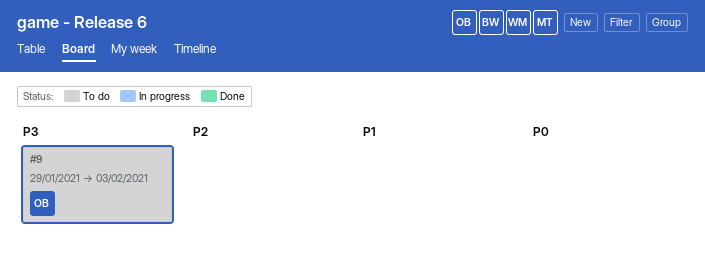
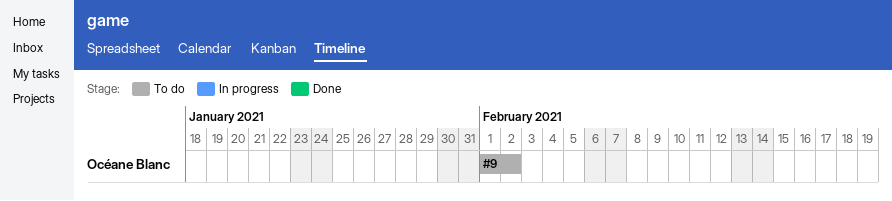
#9, start: Jan 29 -> Feb 1
#9, due: Feb 3 -> Feb 2

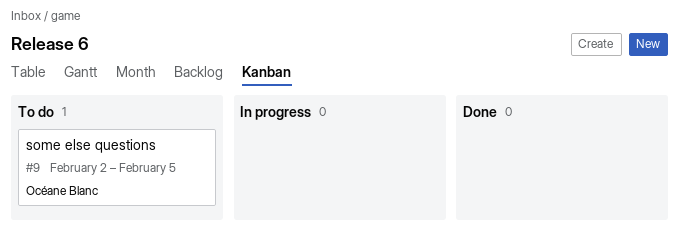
#9, start: Feb 1 -> Feb 2
#9, due: Feb 2 -> Feb 5

